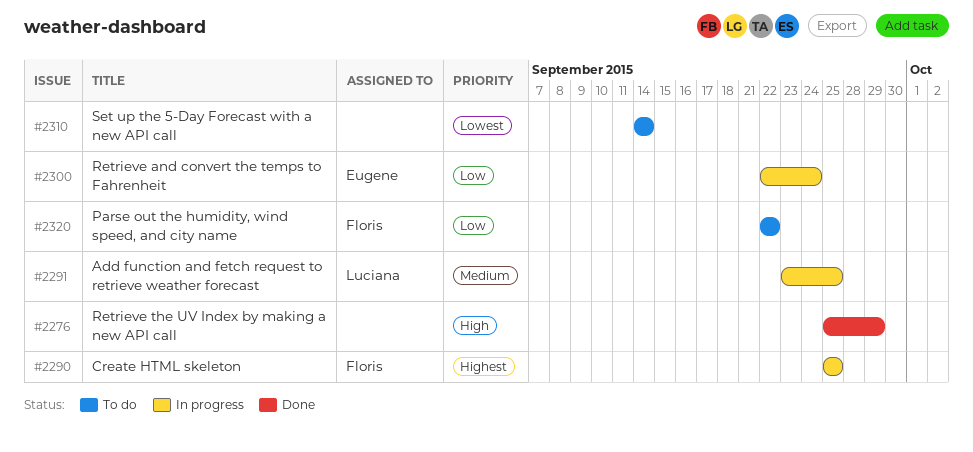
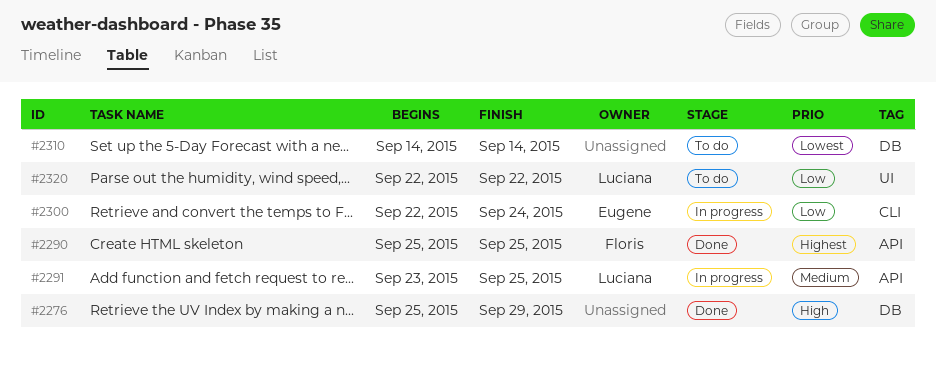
#2290, status: In progress -> Done
#2320, owner: Floris -> Luciana

